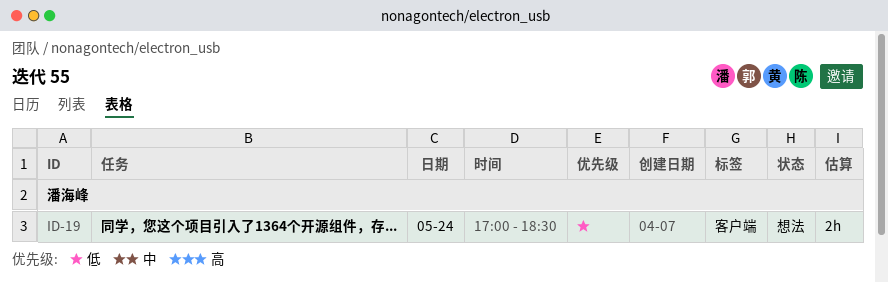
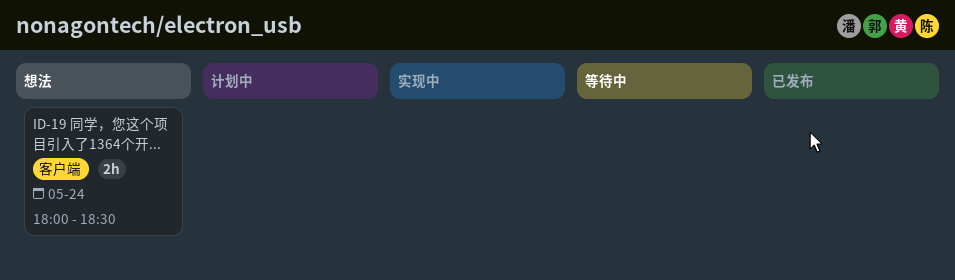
ID-19, begins: 17:00 -> 18:00

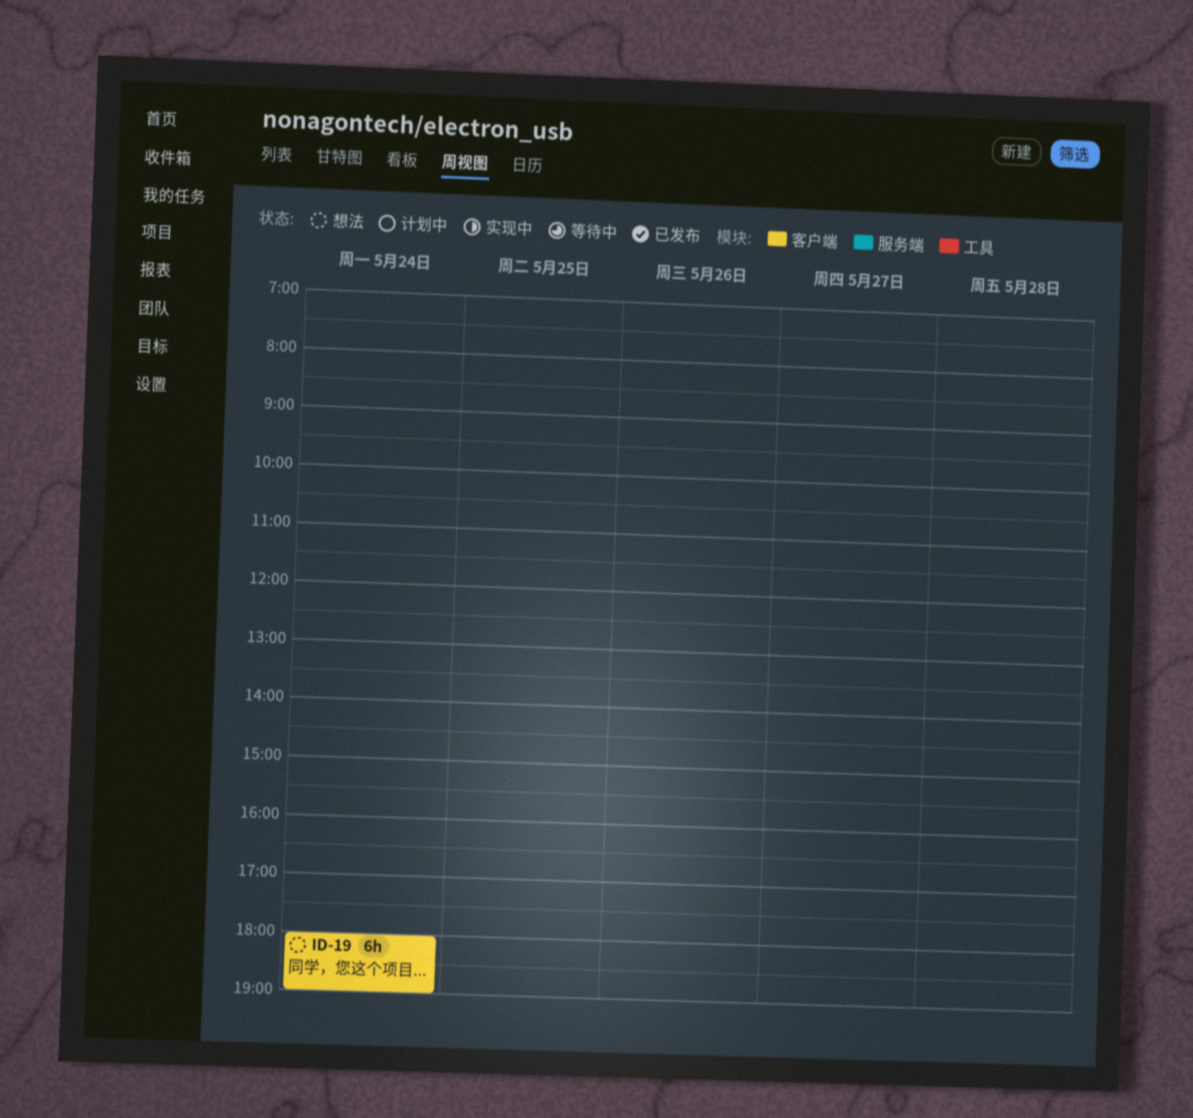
ID-19, estimate: 2h -> 6h
ID-19, ends: 18:30 -> 19:00

